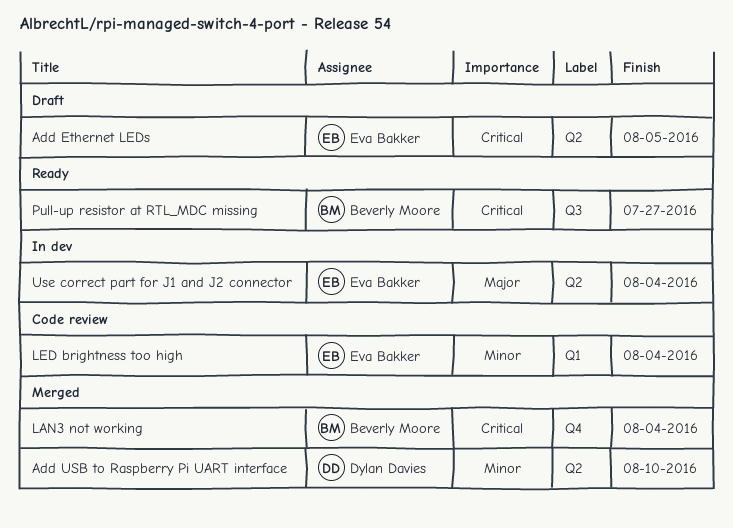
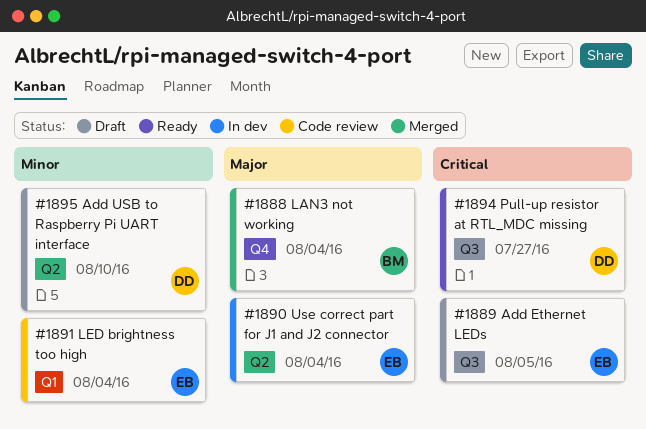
Add Ethernet LEDs, label: Q2 -> Q3
Add USB to Raspberry Pi UART interface, status: Merged -> Draft
LAN3 not working, priority: Critical -> Major
Pull-up resistor at RTL_MDC missing, owner: Beverly Moore -> Dylan Davies

